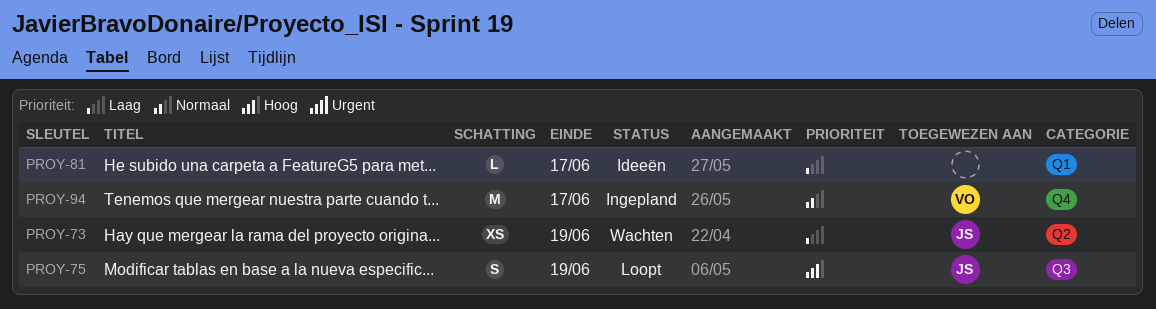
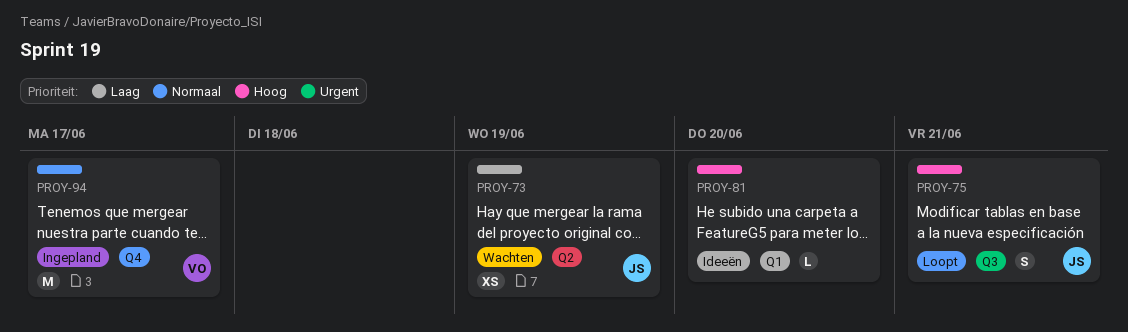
PROY-75, due: Jun 19 -> Jun 21
PROY-81, priority: Laag -> Hoog
PROY-81, due: Jun 17 -> Jun 20

